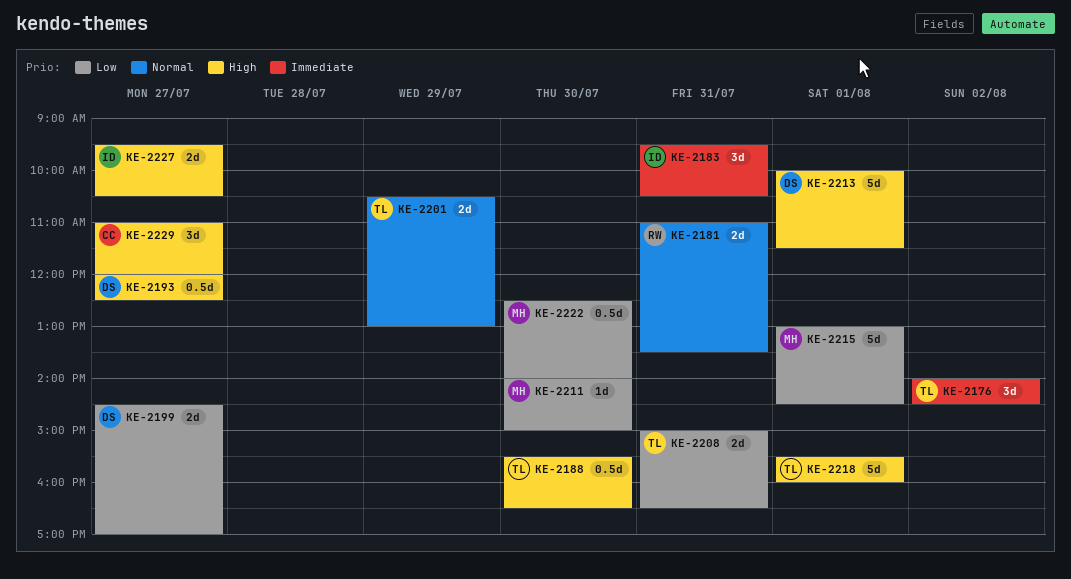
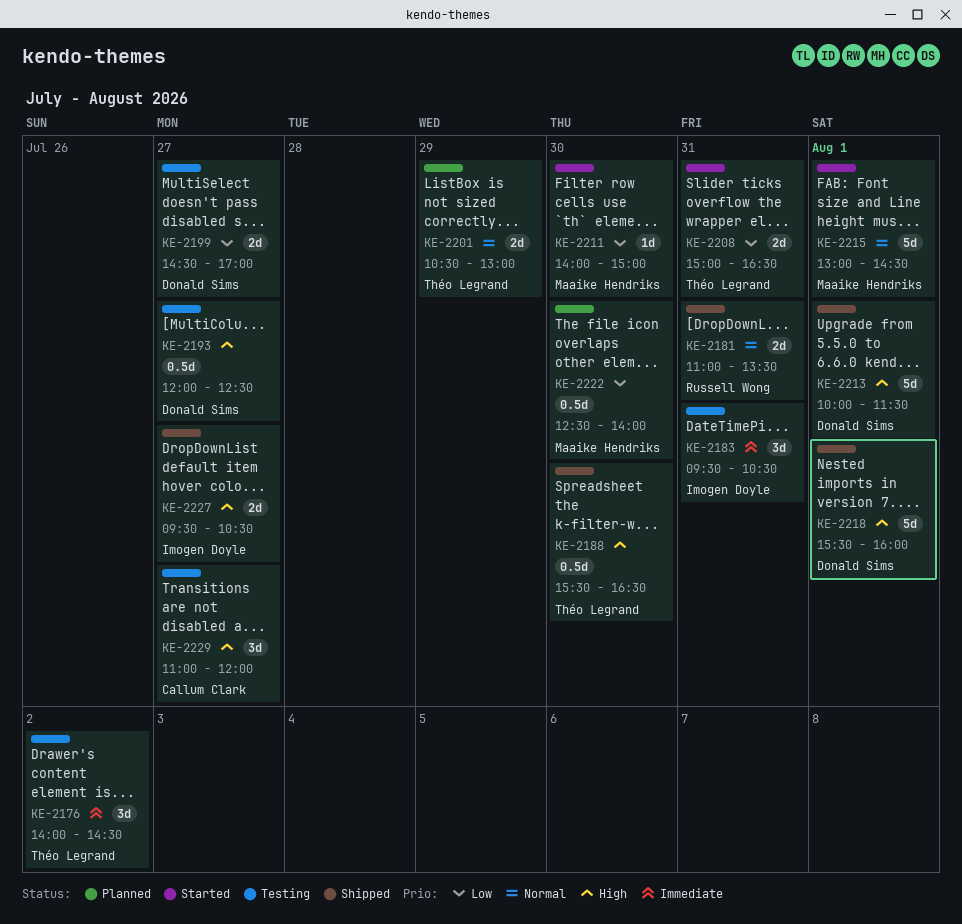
KE-2215, priority: Low -> Normal
KE-2218, owner: Théo Legrand -> Donald Sims

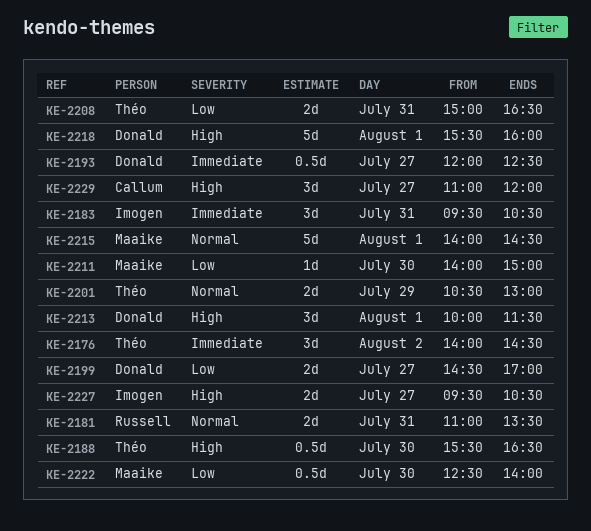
KE-2193, priority: High -> Immediate
KE-2213, estimate: 5d -> 3d
KE-2215, begins: 13:00 -> 14:00

